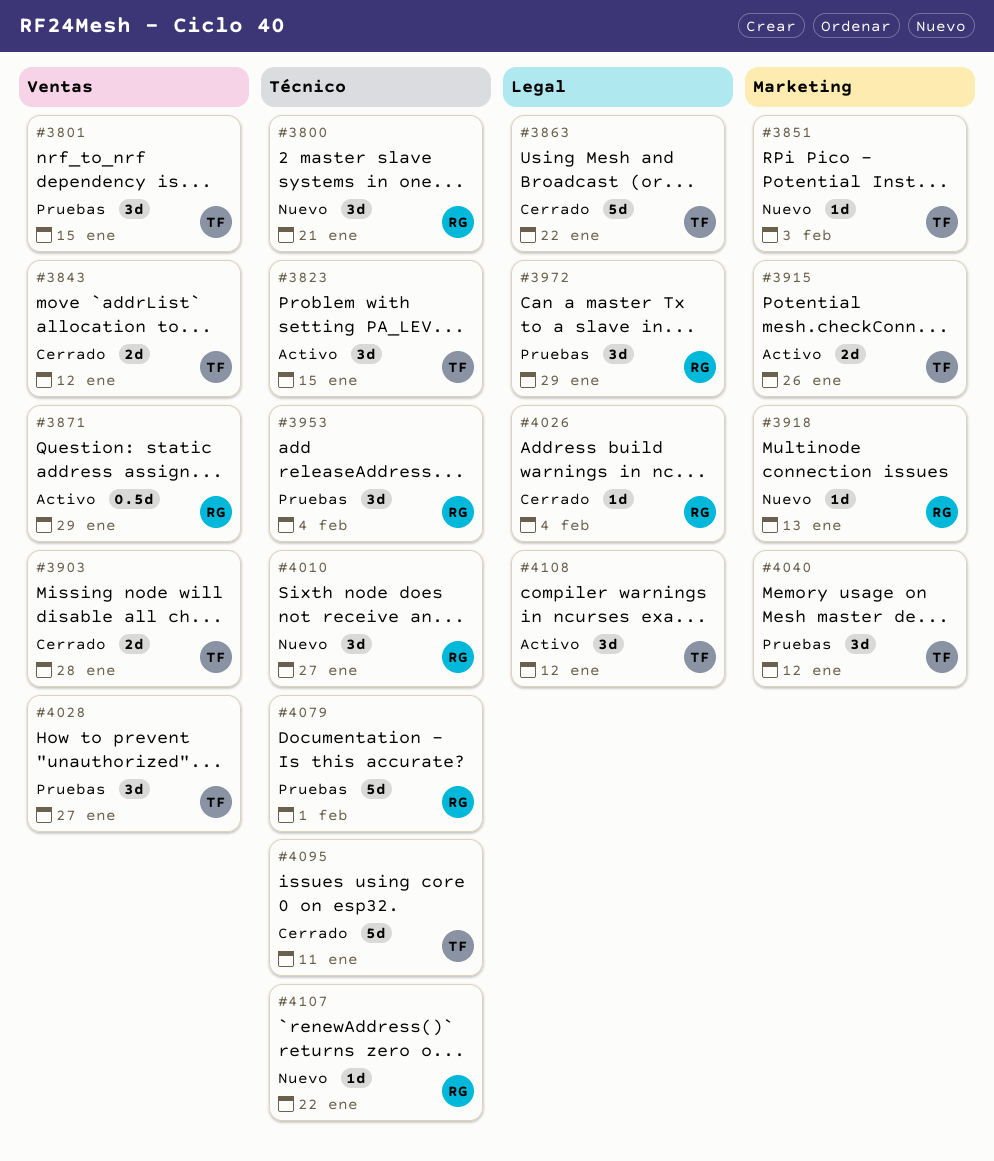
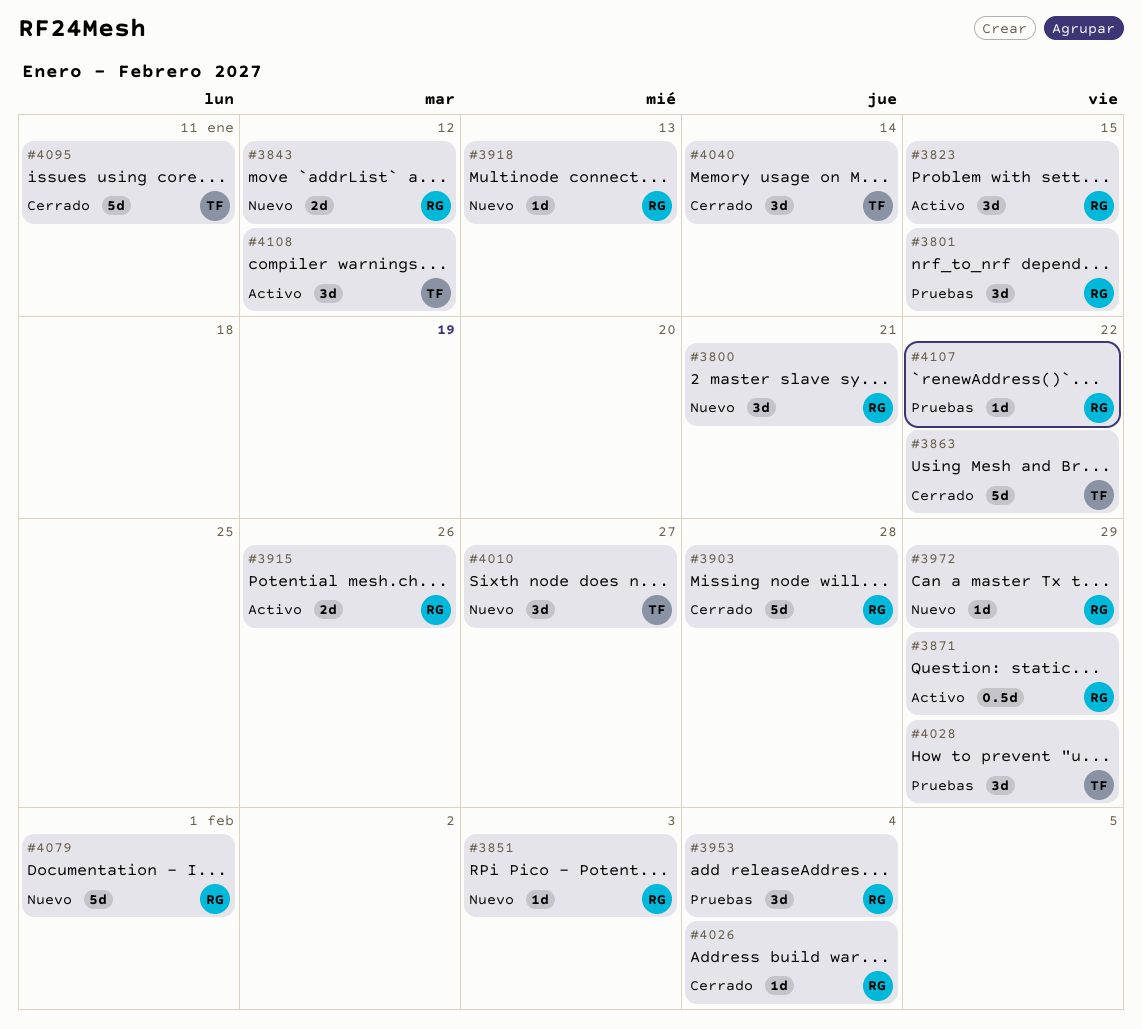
#3801, owner: TF -> RG
#3823, owner: TF -> RG
#3843, status: Cerrado -> Nuevo
#3843, owner: TF -> RG
#3851, owner: TF -> RG
#3903, owner: TF -> RG
#3903, estimate: 2d -> 5d
#3915, owner: TF -> RG
#3972, status: Pruebas -> Nuevo
#3972, estimate: 3d -> 1d
#4010, owner: RG -> TF
#4028, due: Jan 27 -> Jan 29
#4040, status: Pruebas -> Cerrado
#4040, due: Jan 12 -> Jan 14
#4079, status: Pruebas -> Nuevo
#4107, status: Nuevo -> Pruebas

